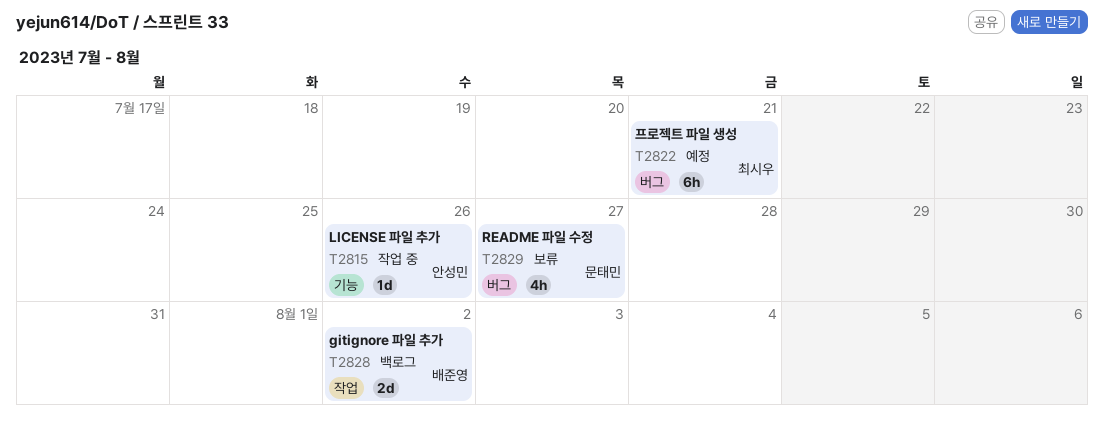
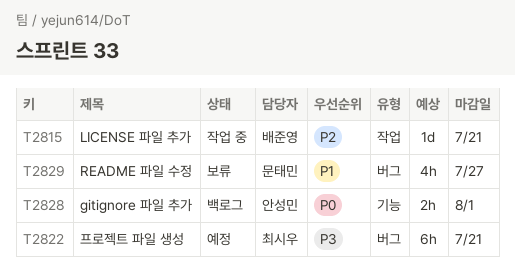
T2815, owner: 안성민 -> 배준영
T2815, label: 기능 -> 작업
T2815, due: Jul 26 -> Jul 21
T2828, owner: 배준영 -> 안성민
T2828, label: 작업 -> 기능
T2828, estimate: 2d -> 2h
T2828, due: Aug 2 -> Aug 1

